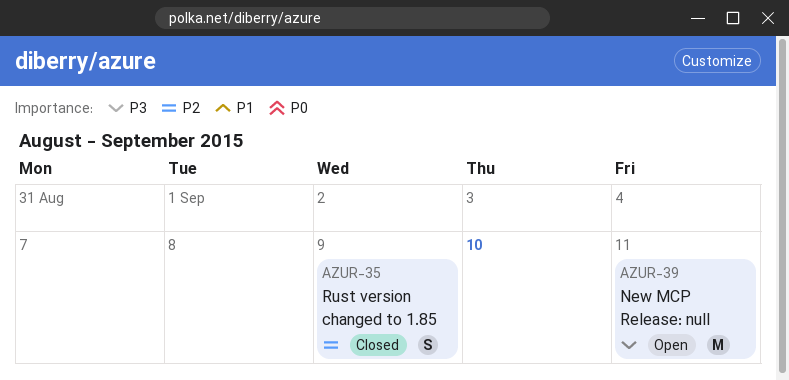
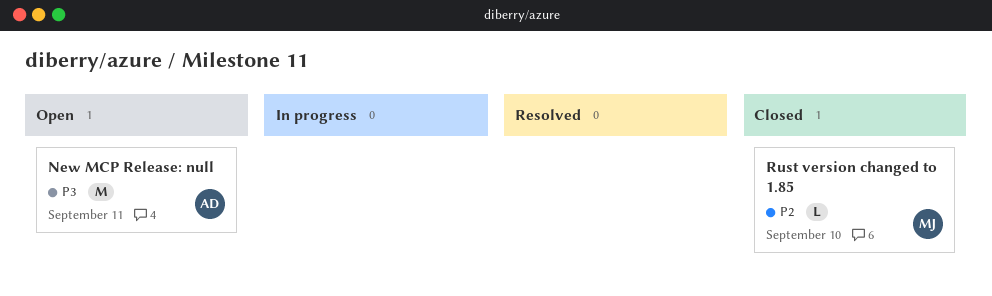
Rust version changed to 1.85, estimate: S -> L
Rust version changed to 1.85, due: Sep 9 -> Sep 10

